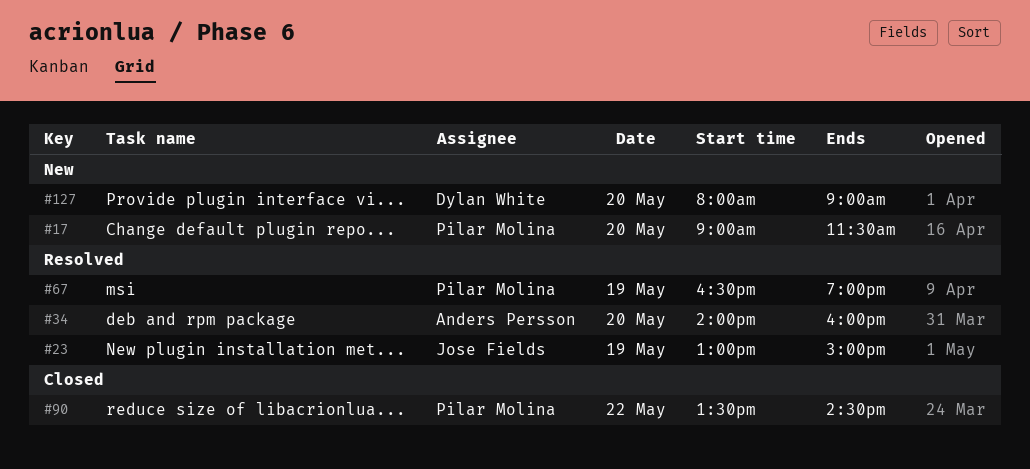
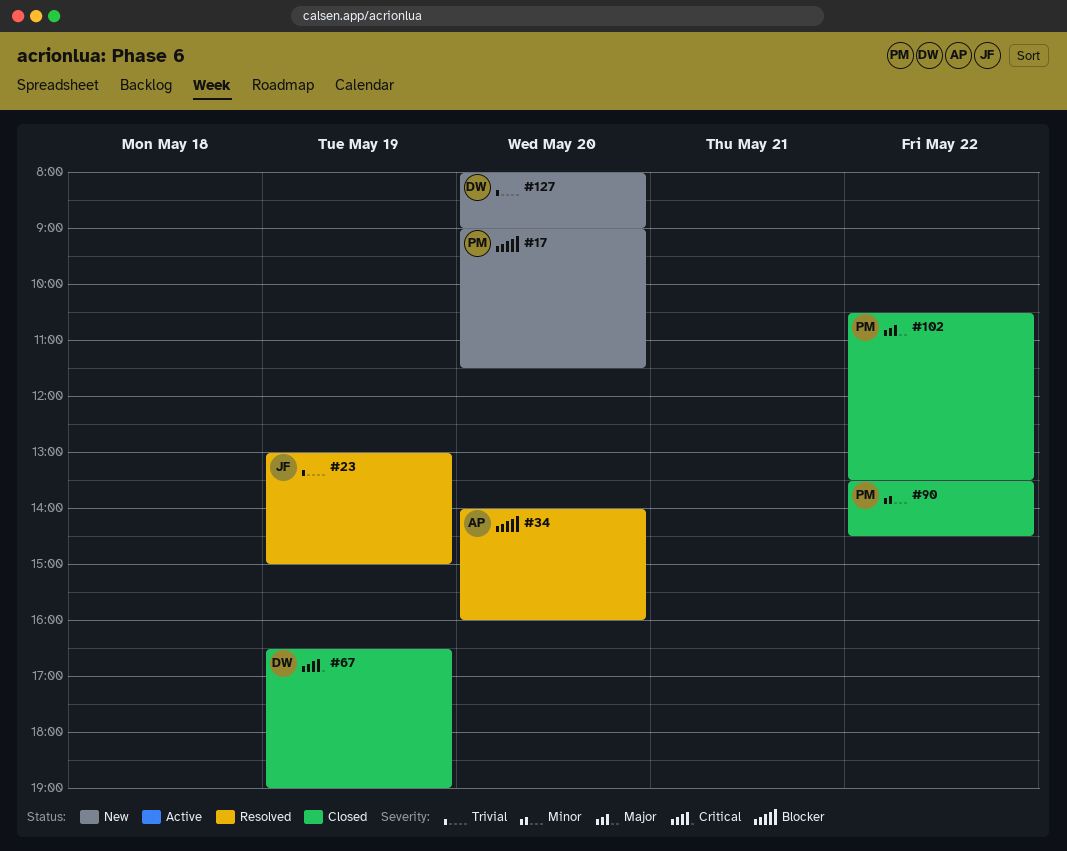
#67, status: Resolved -> Closed
#67, owner: Pilar Molina -> Dylan White
#102: none -> present

